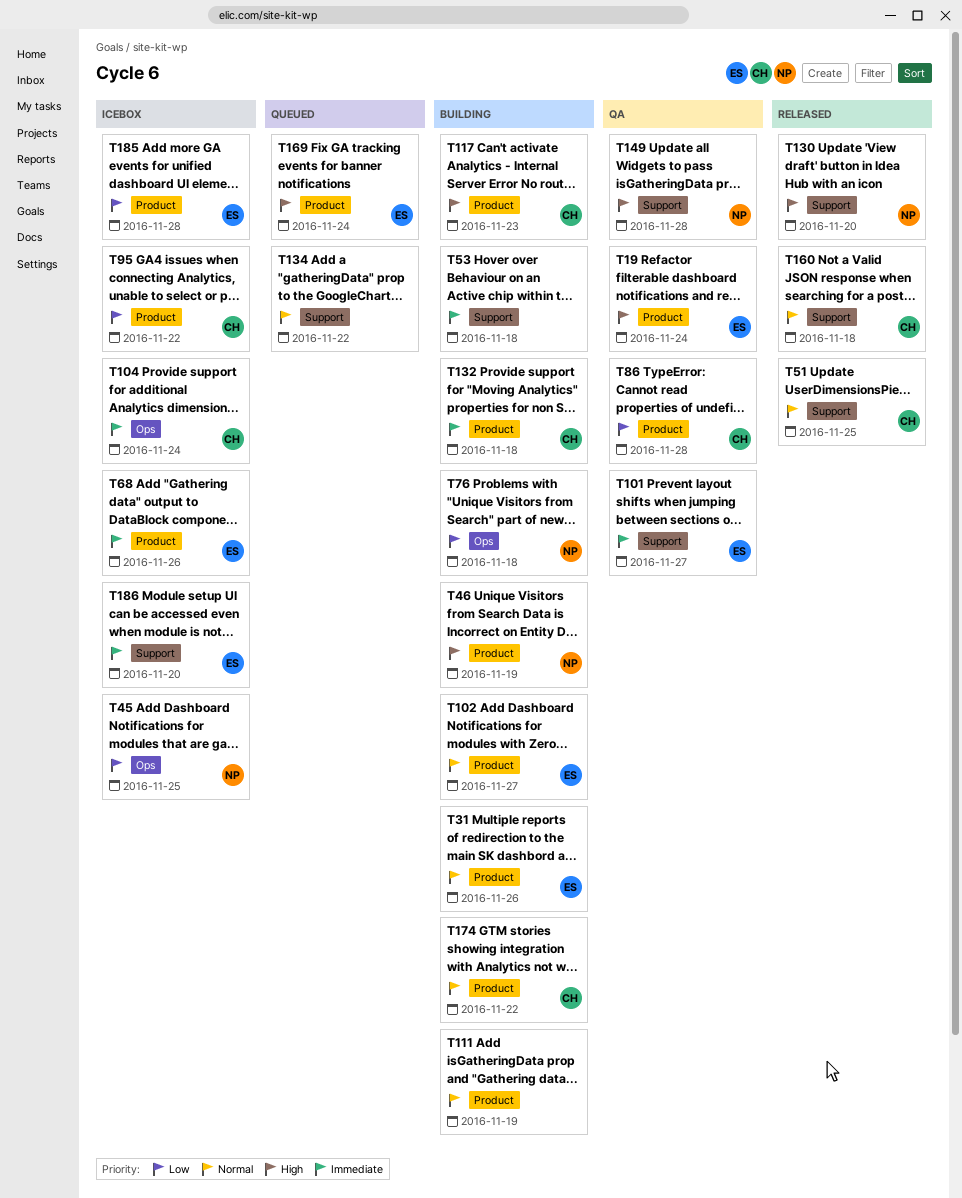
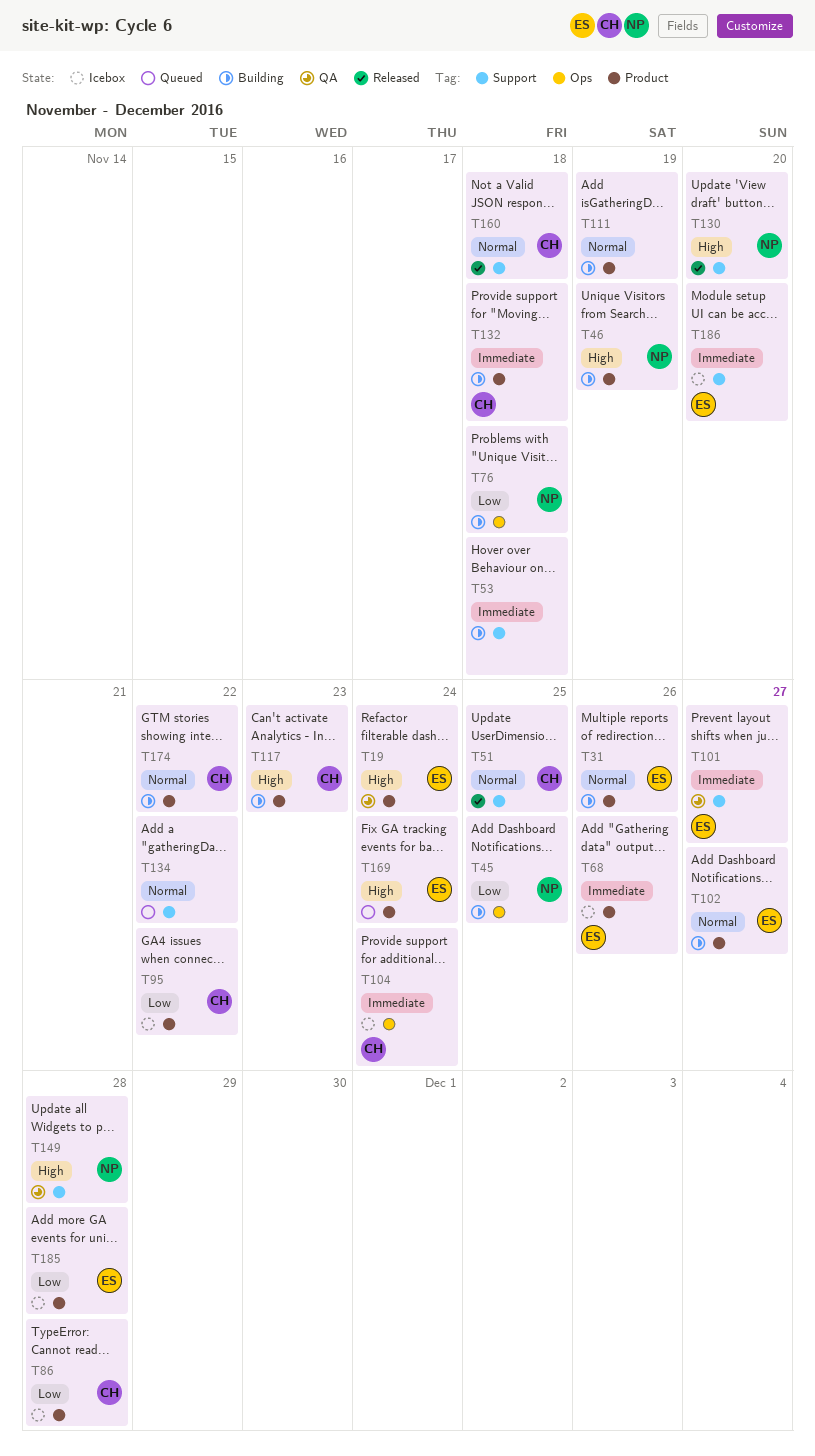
T45, status: Icebox -> Building
T86, status: QA -> Icebox

